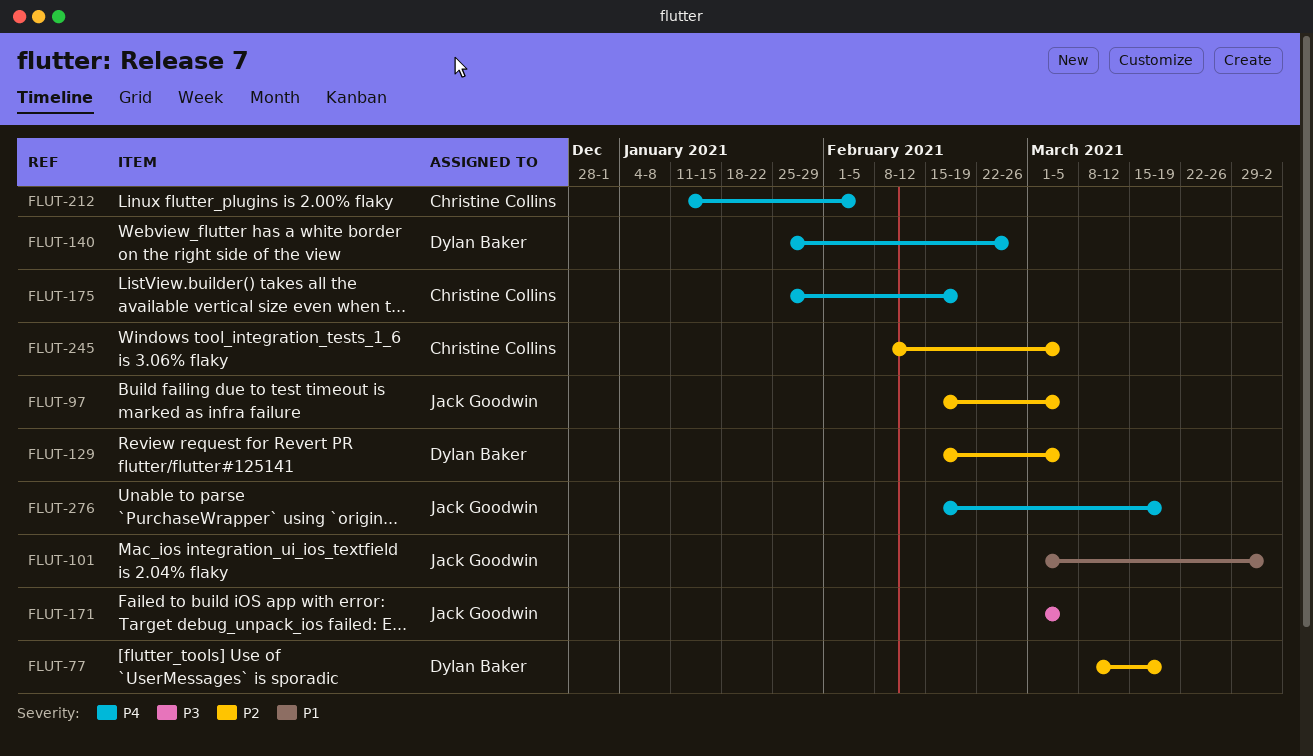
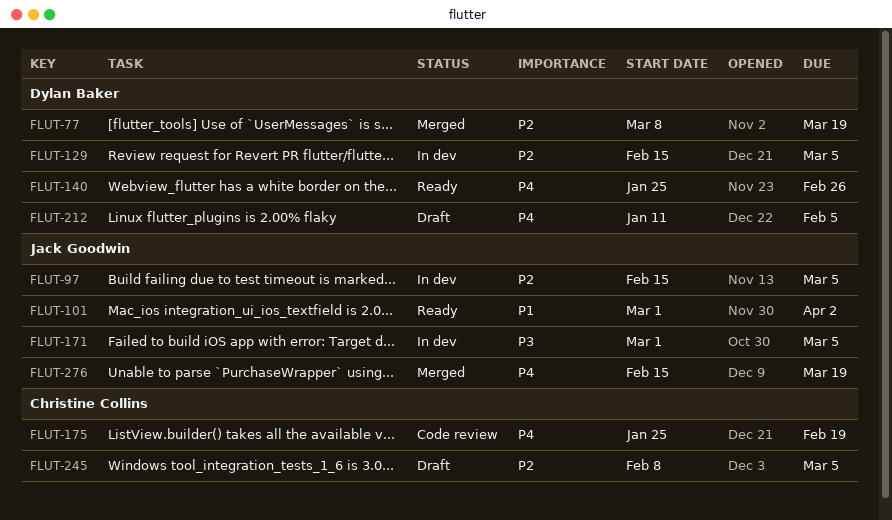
FLUT-212, owner: Christine Collins -> Dylan Baker

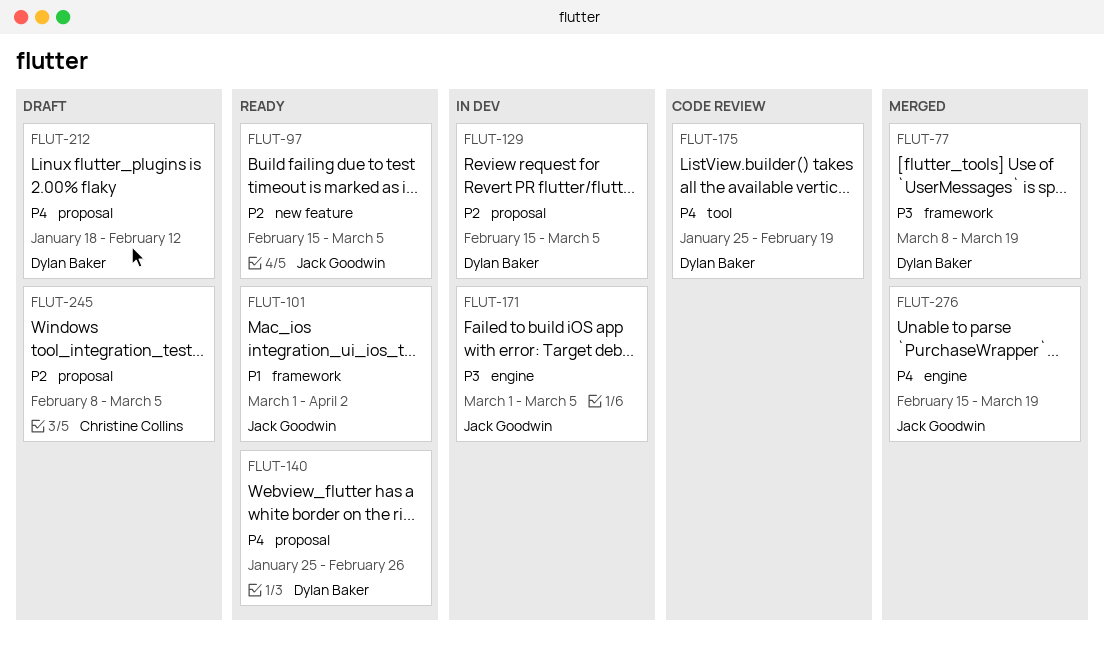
FLUT-77, priority: P2 -> P3
FLUT-97, status: In dev -> Ready
FLUT-175, owner: Christine Collins -> Dylan Baker
FLUT-212, start: Jan 11 -> Jan 18
FLUT-212, due: Feb 5 -> Feb 12

